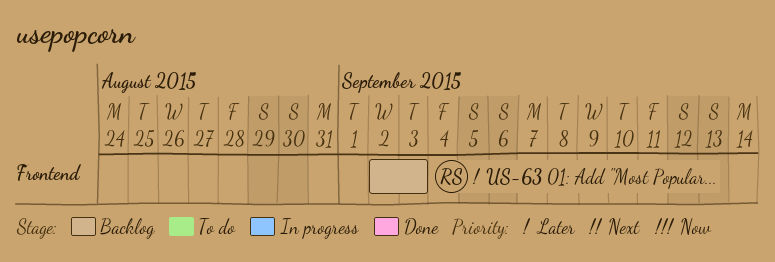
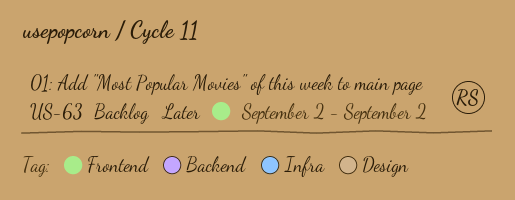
US-63, due: Sep 3 -> Sep 2

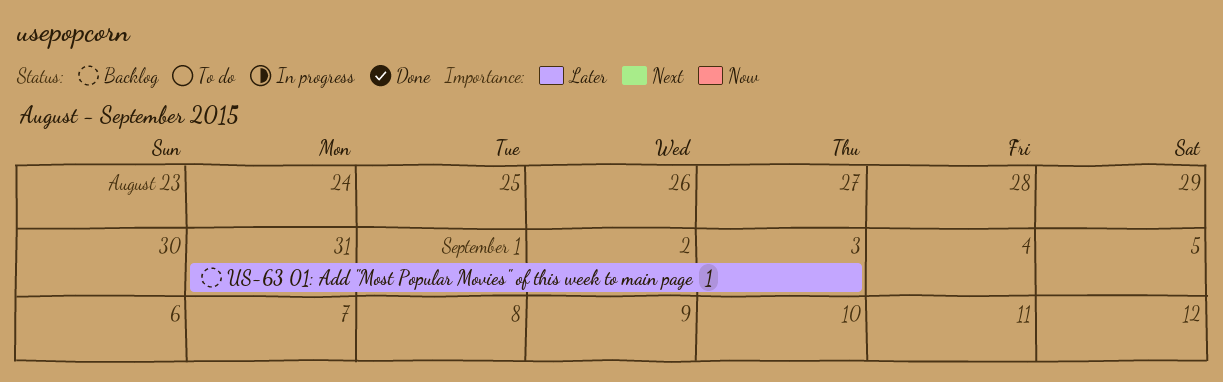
US-63, start: Sep 2 -> Aug 31
US-63, due: Sep 2 -> Sep 3

